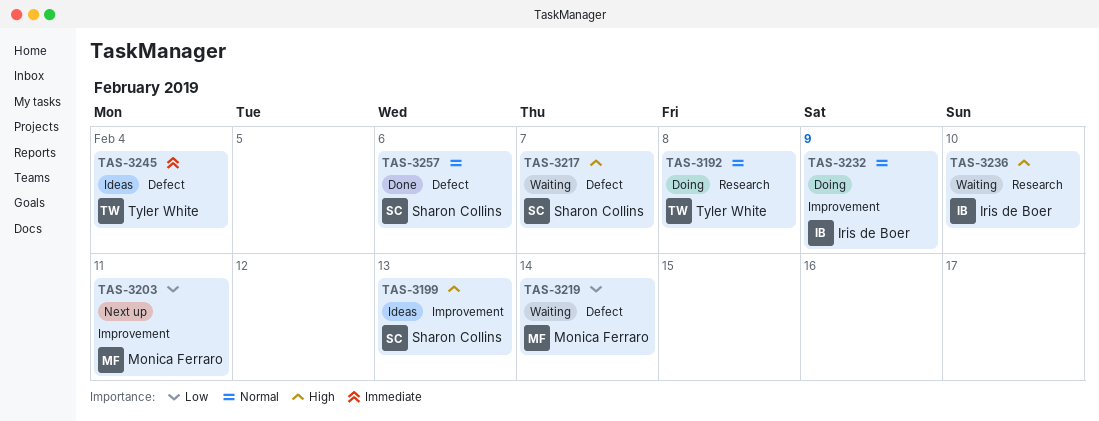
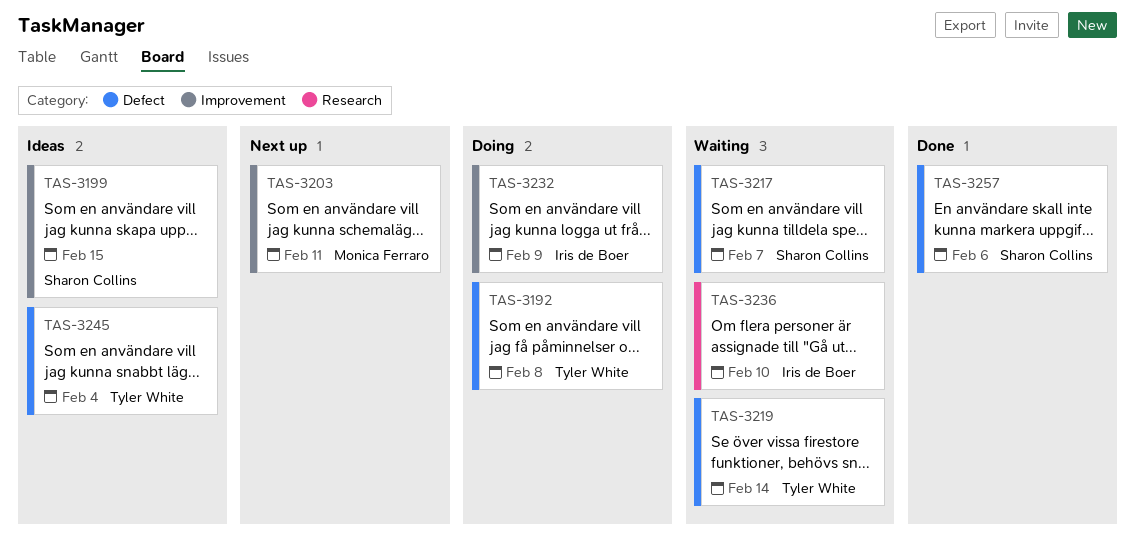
TAS-3192, label: Research -> Defect
TAS-3199, due: Feb 13 -> Feb 15
TAS-3219, owner: Monica Ferraro -> Tyler White

